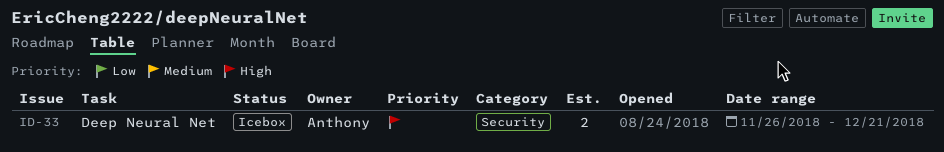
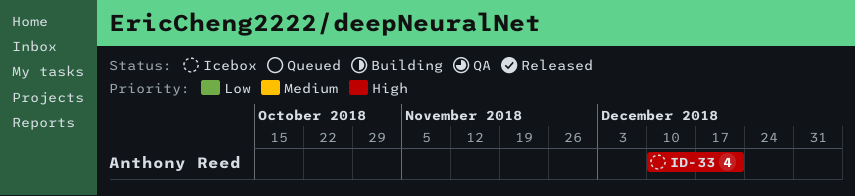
ID-33, estimate: 2 -> 4
ID-33, start: Nov 26 -> Dec 10

